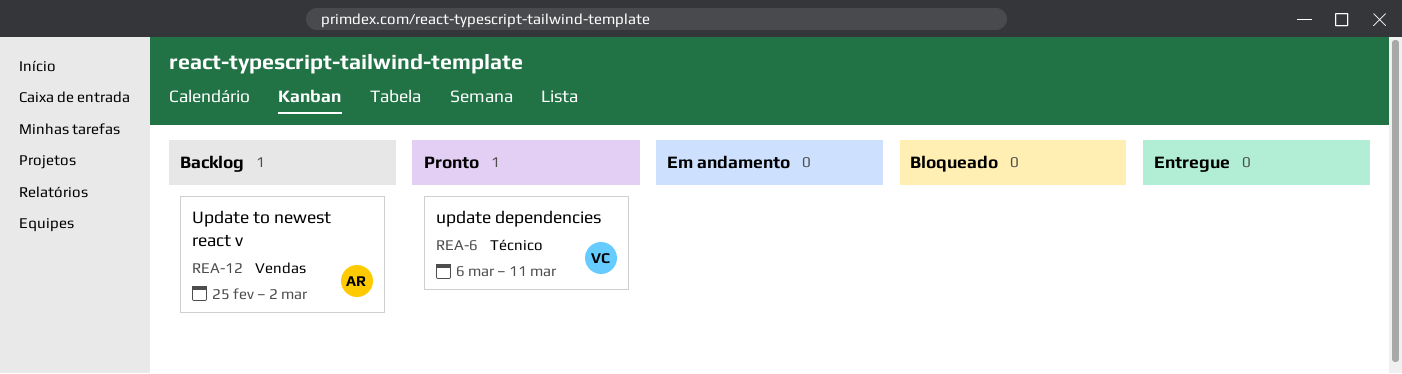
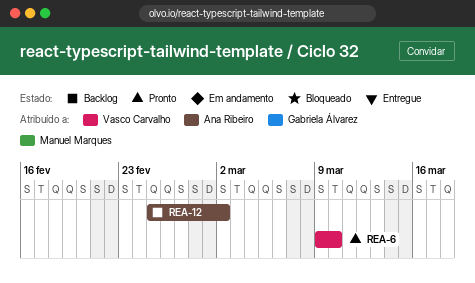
REA-6, start: Mar 6 -> Mar 9
REA-6, due: Mar 11 -> Mar 10

